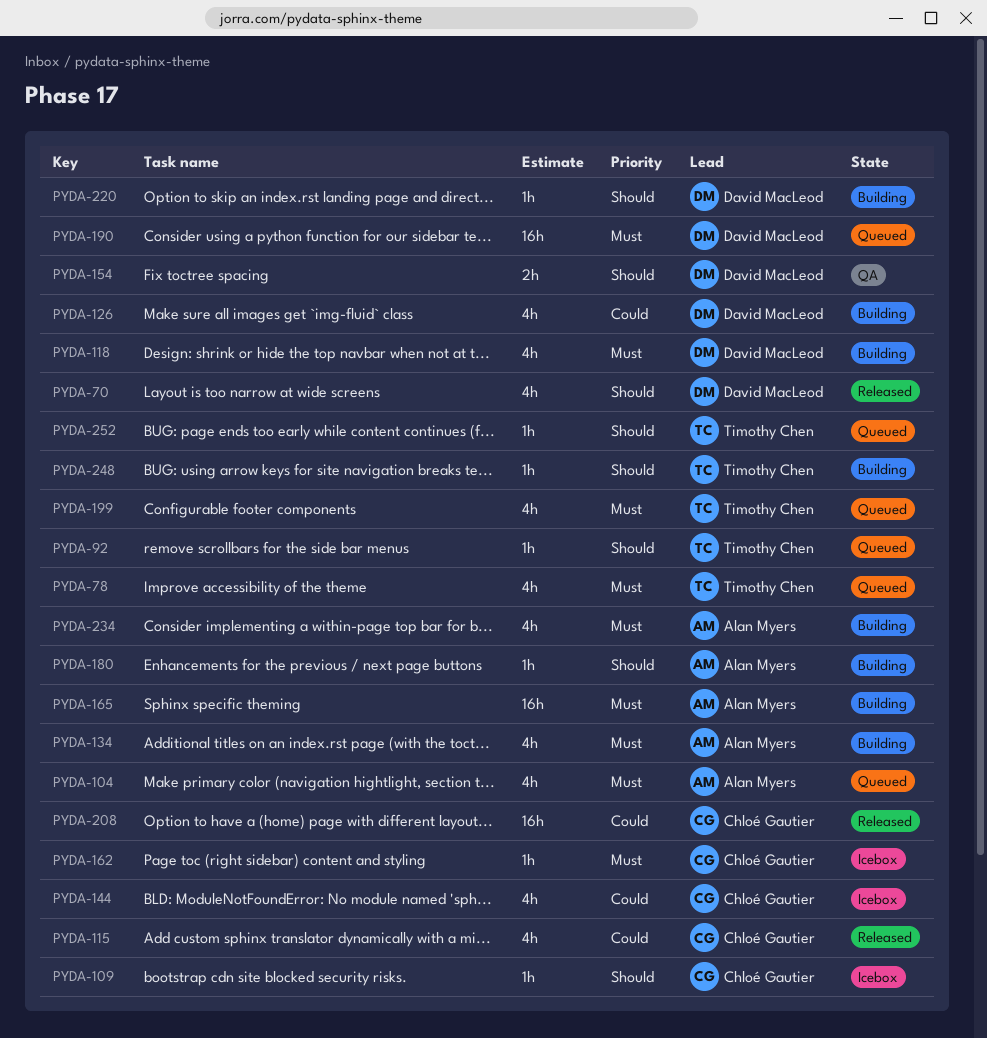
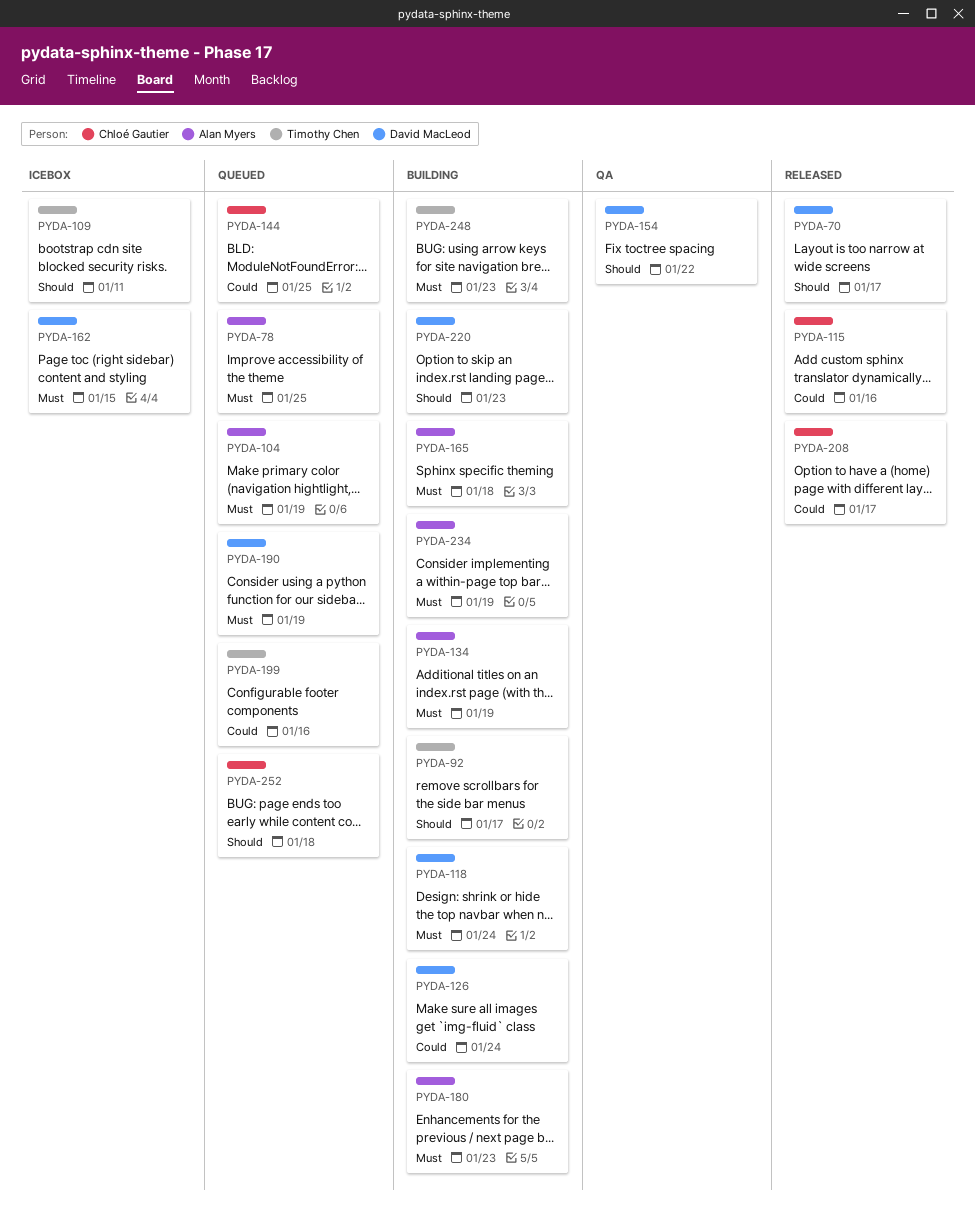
PYDA-78, owner: Timothy Chen -> Alan Myers
PYDA-92, status: Queued -> Building
PYDA-109, owner: Chloé Gautier -> Timothy Chen
PYDA-144, status: Icebox -> Queued
PYDA-162, owner: Chloé Gautier -> David MacLeod
PYDA-180, priority: Should -> Must
PYDA-199, priority: Must -> Could
PYDA-248, priority: Should -> Must
PYDA-252, owner: Timothy Chen -> Chloé Gautier

